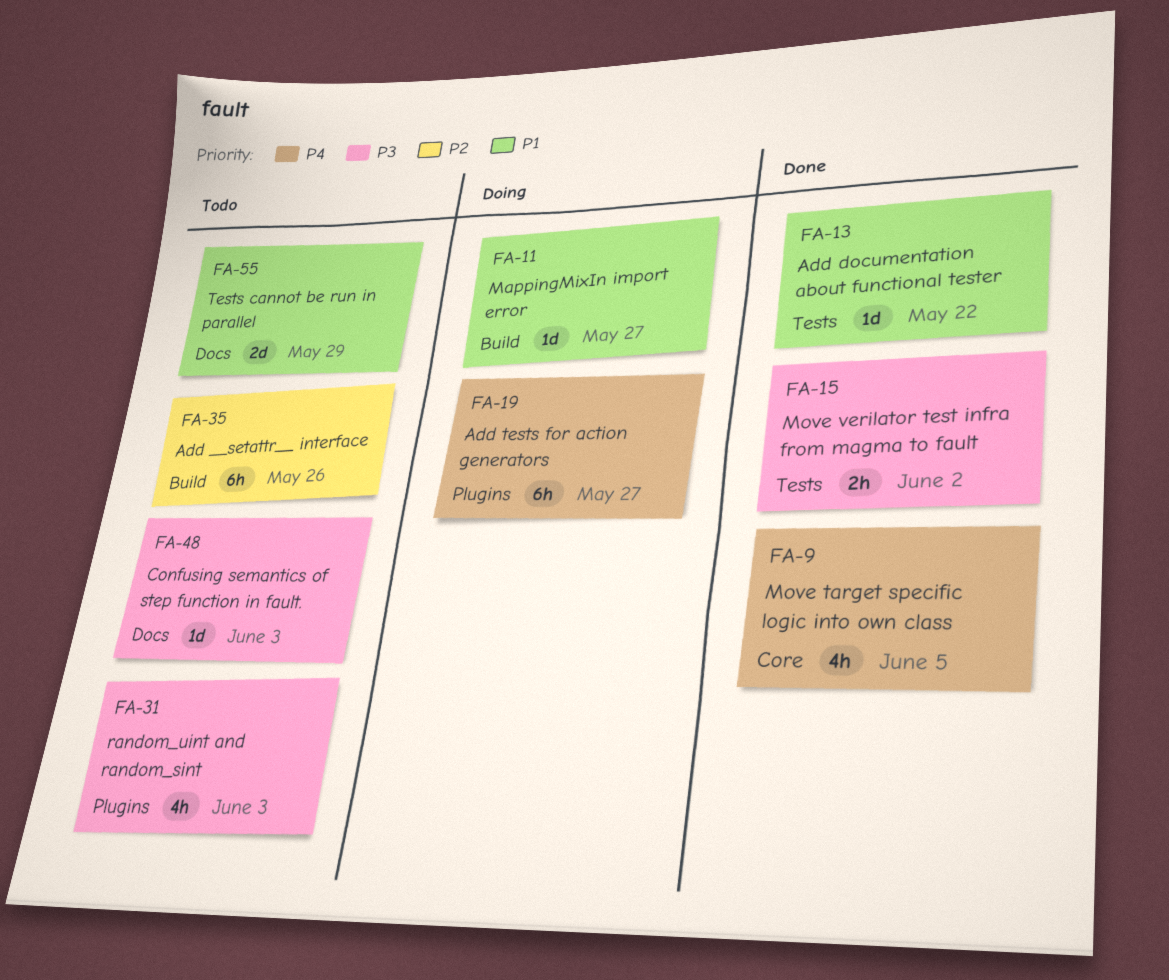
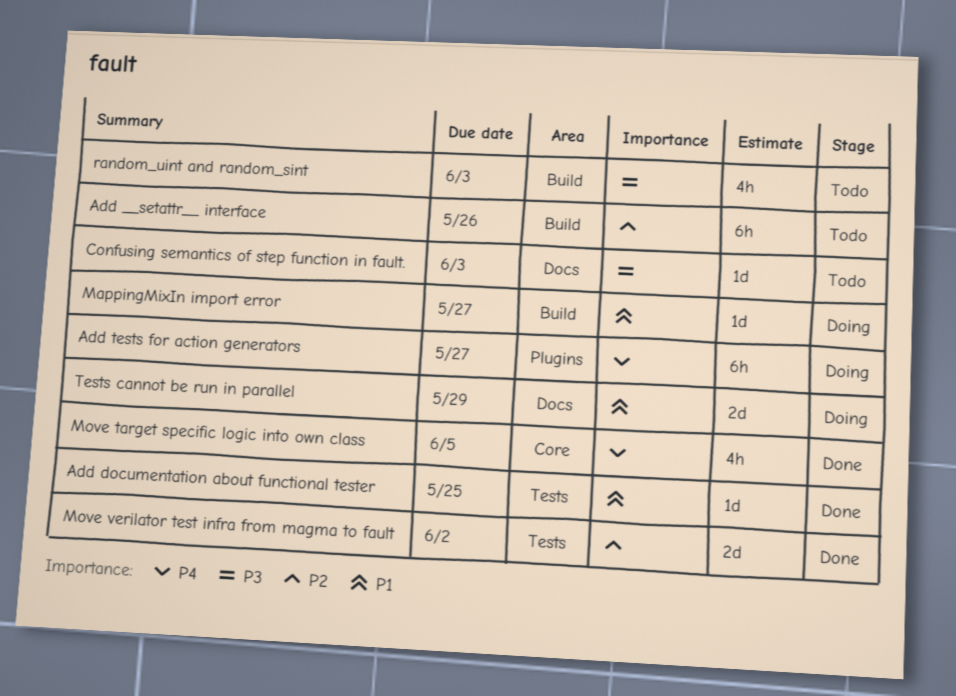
Add documentation about functional tester, due: May 22 -> May 25
Move verilator test infra from magma to fault, priority: P3 -> P2
Move verilator test infra from magma to fault, estimate: 2h -> 2d
random_uint and random_sint, label: Plugins -> Build
Tests cannot be run in parallel, status: Todo -> Doing

